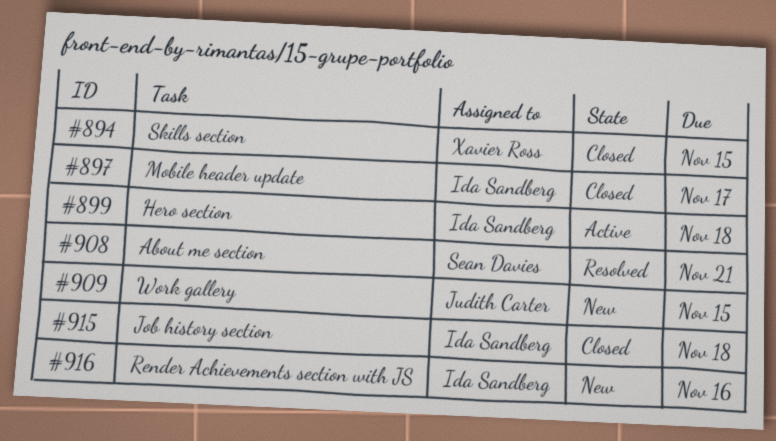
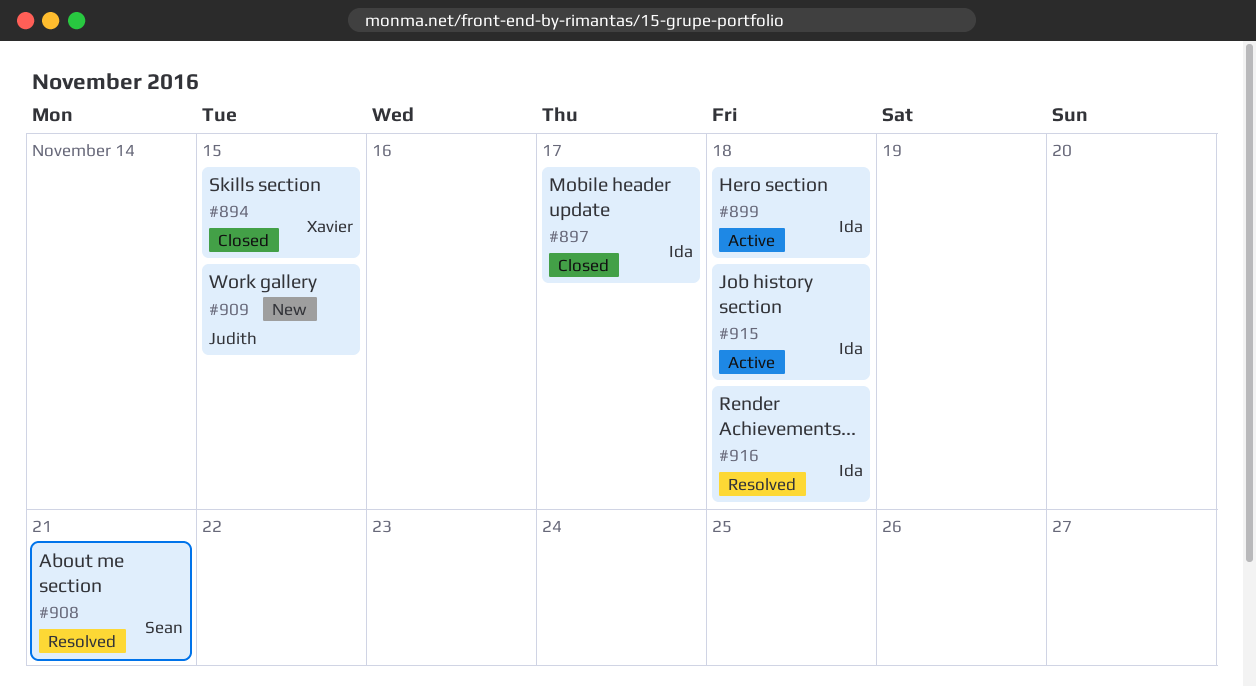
#915, status: Closed -> Active
#916, status: New -> Resolved
#916, due: Nov 16 -> Nov 18

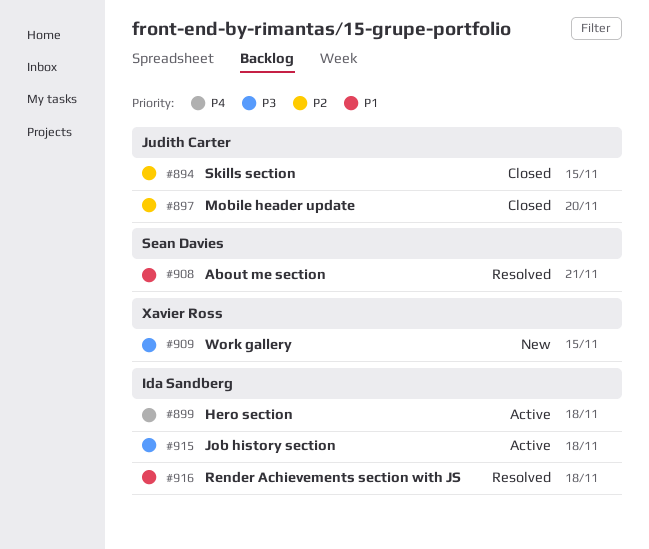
#894, owner: Xavier Ross -> Judith Carter
#897, owner: Ida Sandberg -> Judith Carter
#897, due: Nov 17 -> Nov 20
#909, owner: Judith Carter -> Xavier Ross

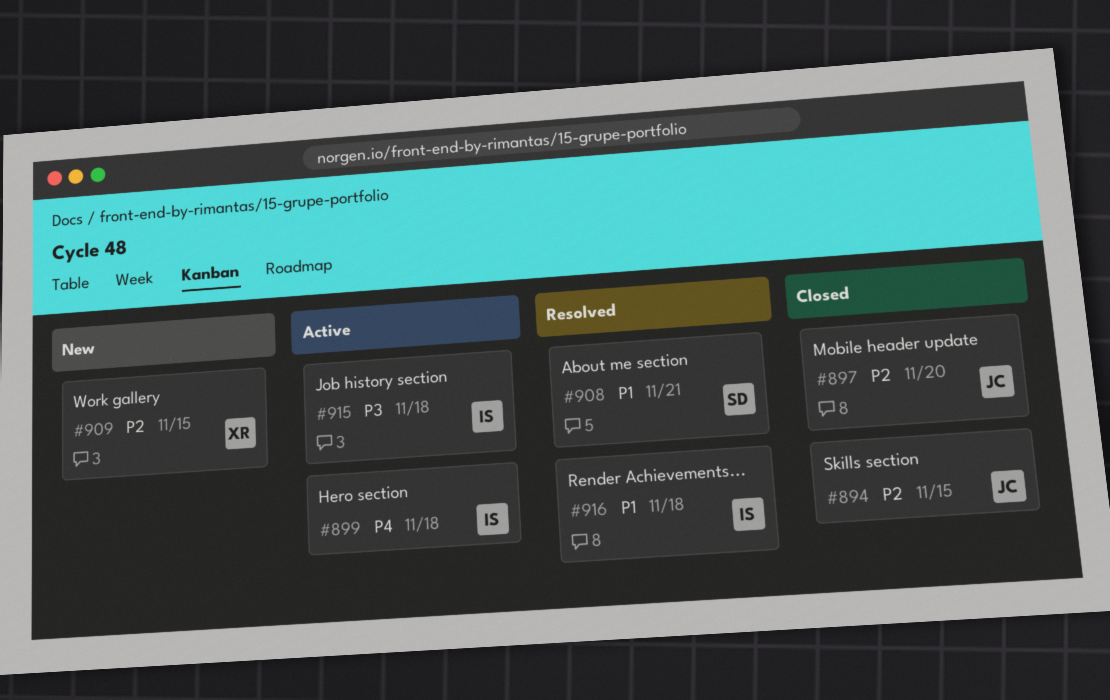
#909, priority: P3 -> P2

